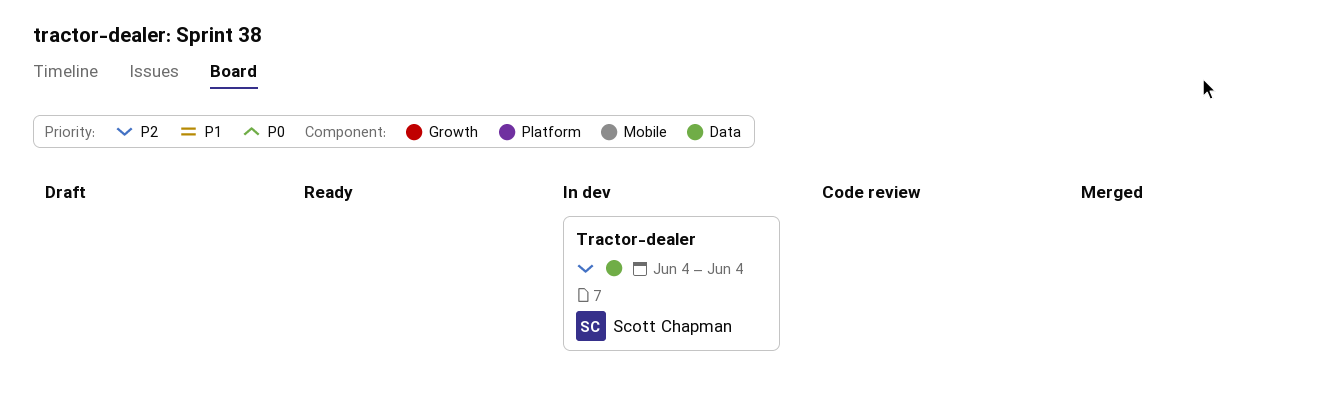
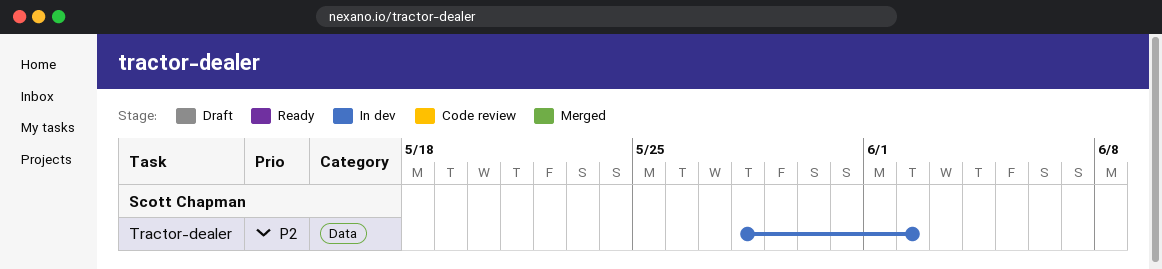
Tractor-dealer, start: Jun 4 -> May 28
Tractor-dealer, due: Jun 4 -> Jun 2

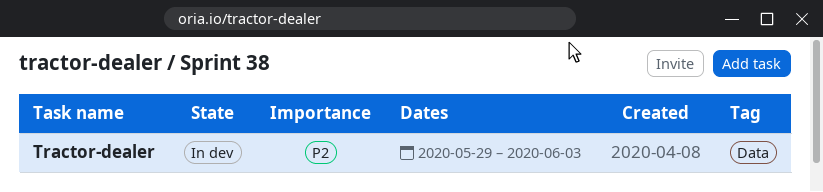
Tractor-dealer, start: May 28 -> May 29
Tractor-dealer, due: Jun 2 -> Jun 3

